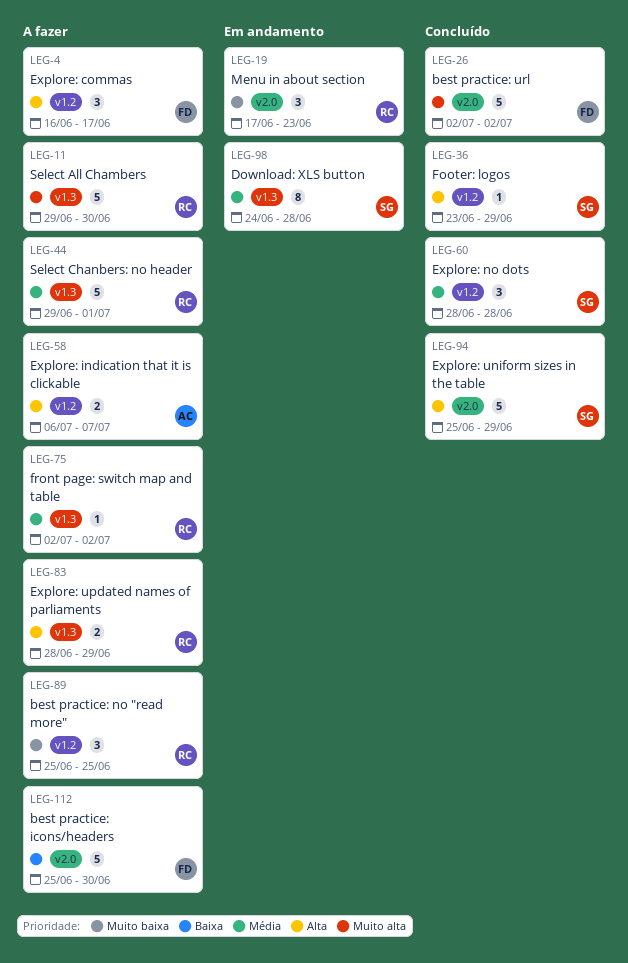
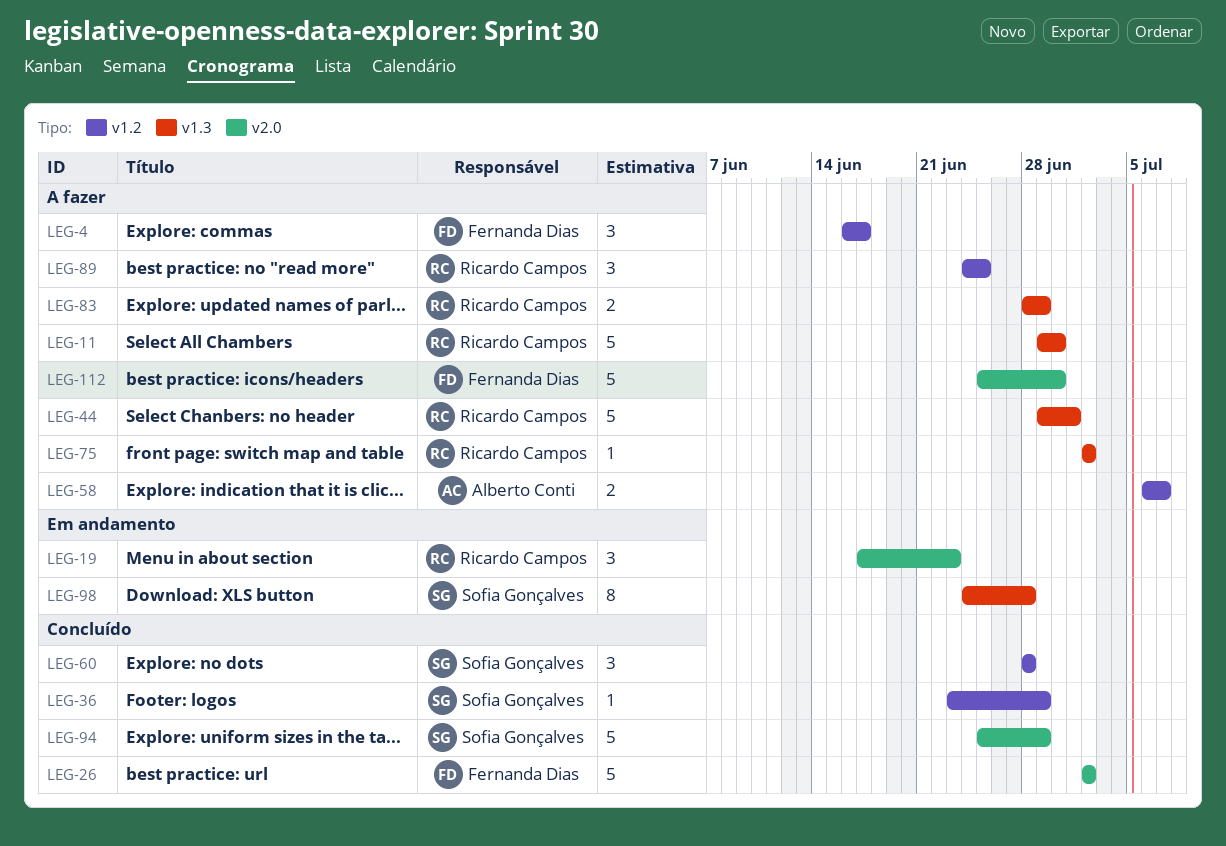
LEG-89, start: Jun 25 -> Jun 24

